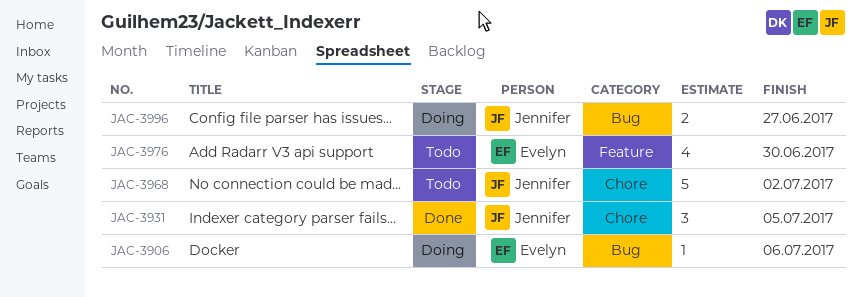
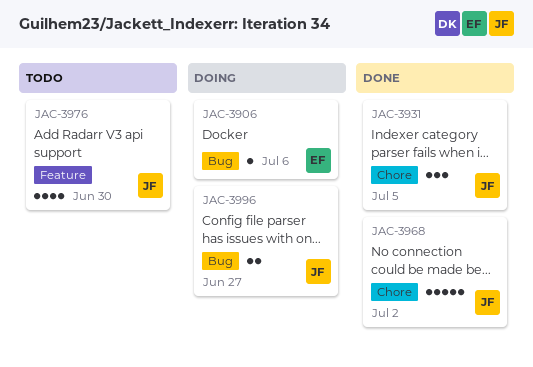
JAC-3968, status: Todo -> Done
JAC-3976, owner: Evelyn -> Jennifer

